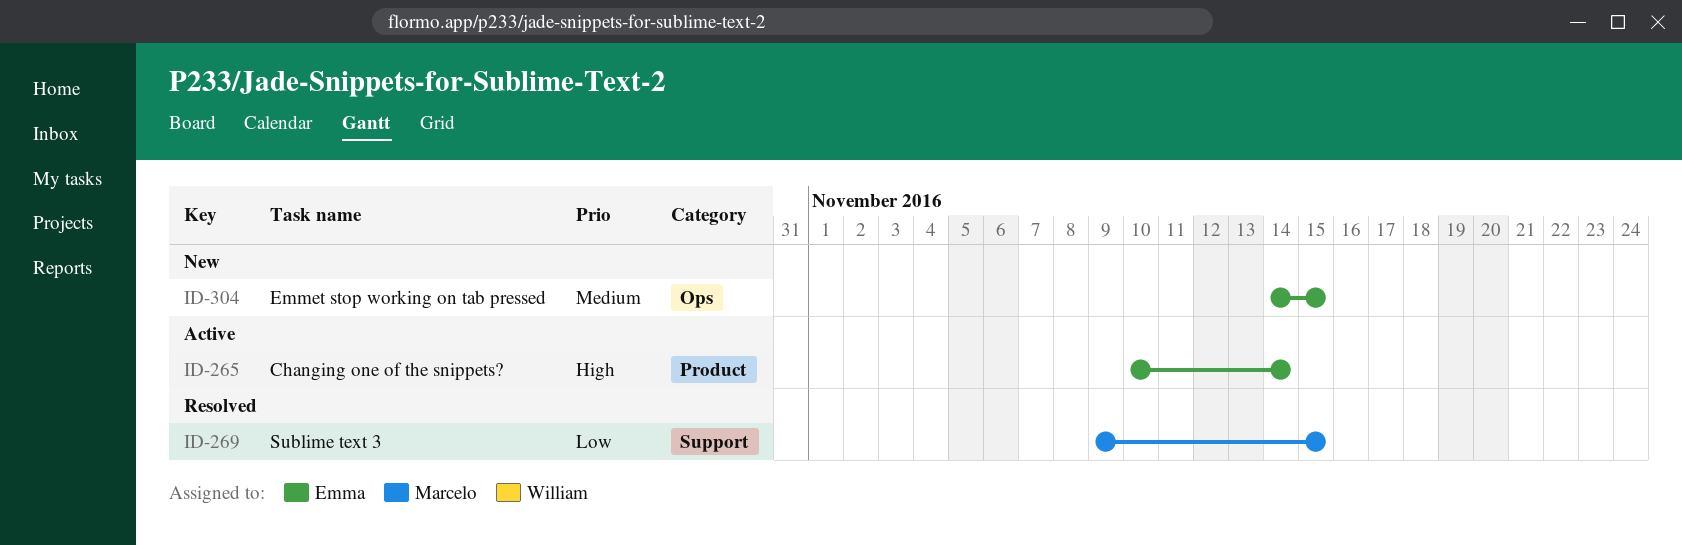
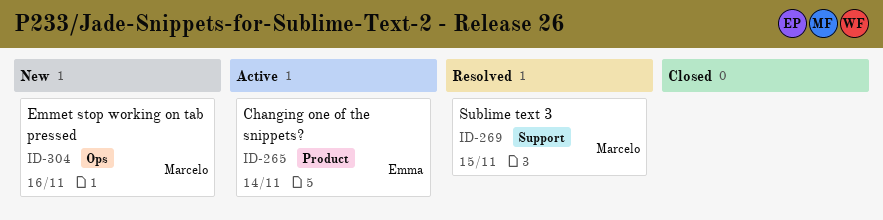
ID-304, owner: Emma -> Marcelo
ID-304, due: Nov 15 -> Nov 16

